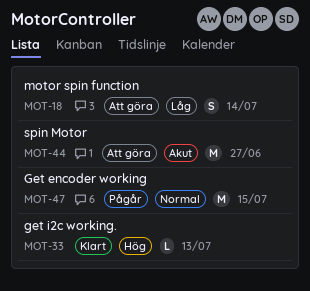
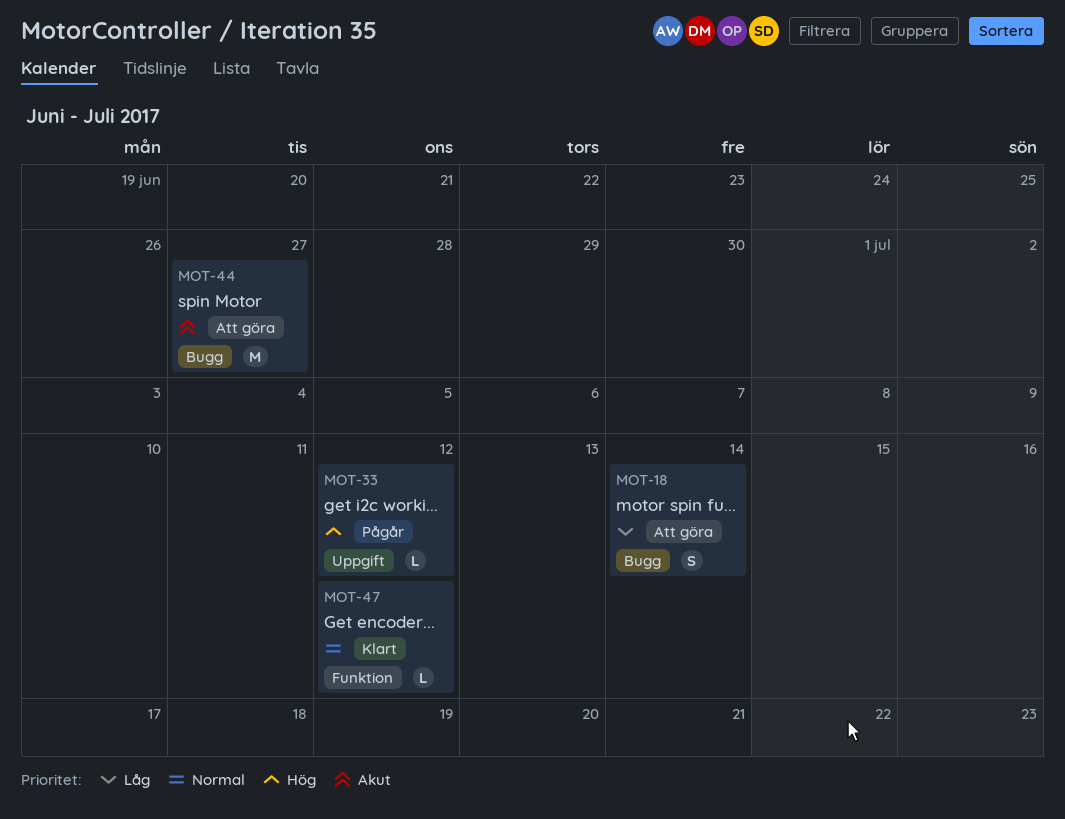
MOT-33, status: Klart -> Pågår
MOT-33, due: Jul 13 -> Jul 12
MOT-47, status: Pågår -> Klart
MOT-47, estimate: M -> L
MOT-47, due: Jul 15 -> Jul 12

